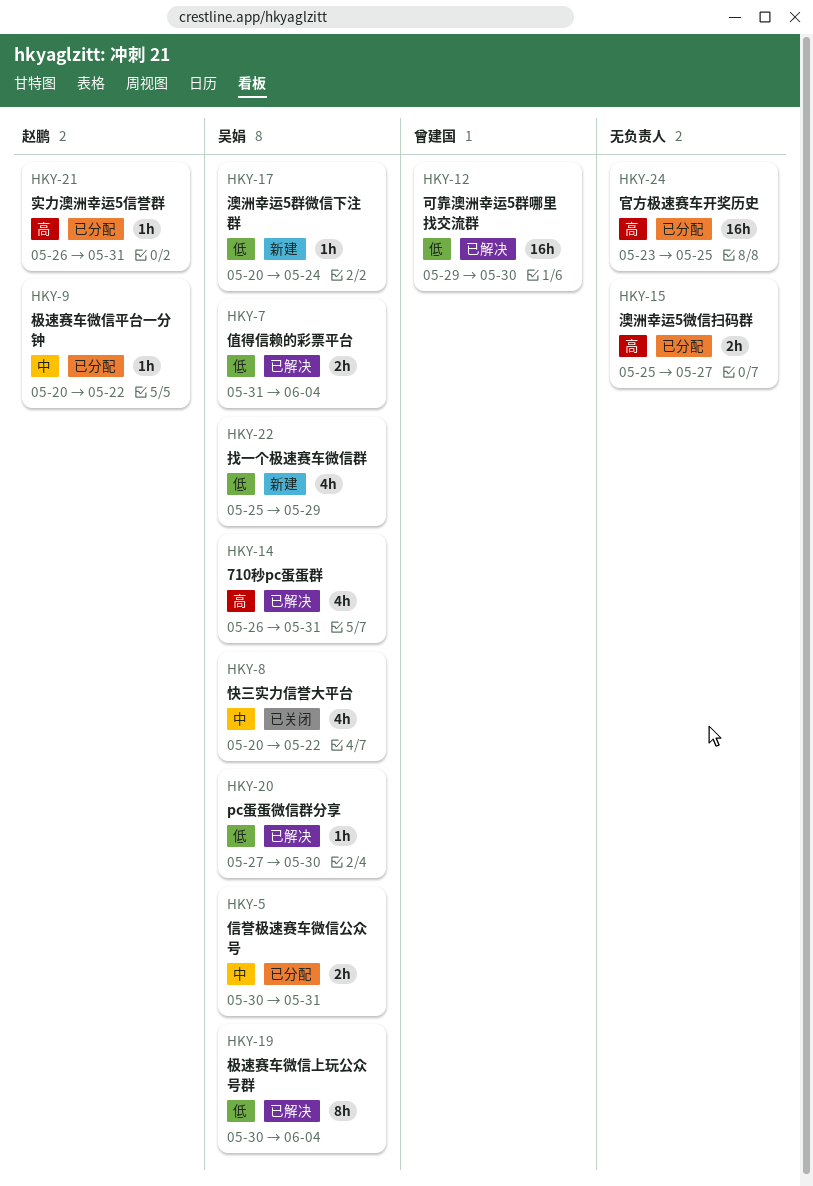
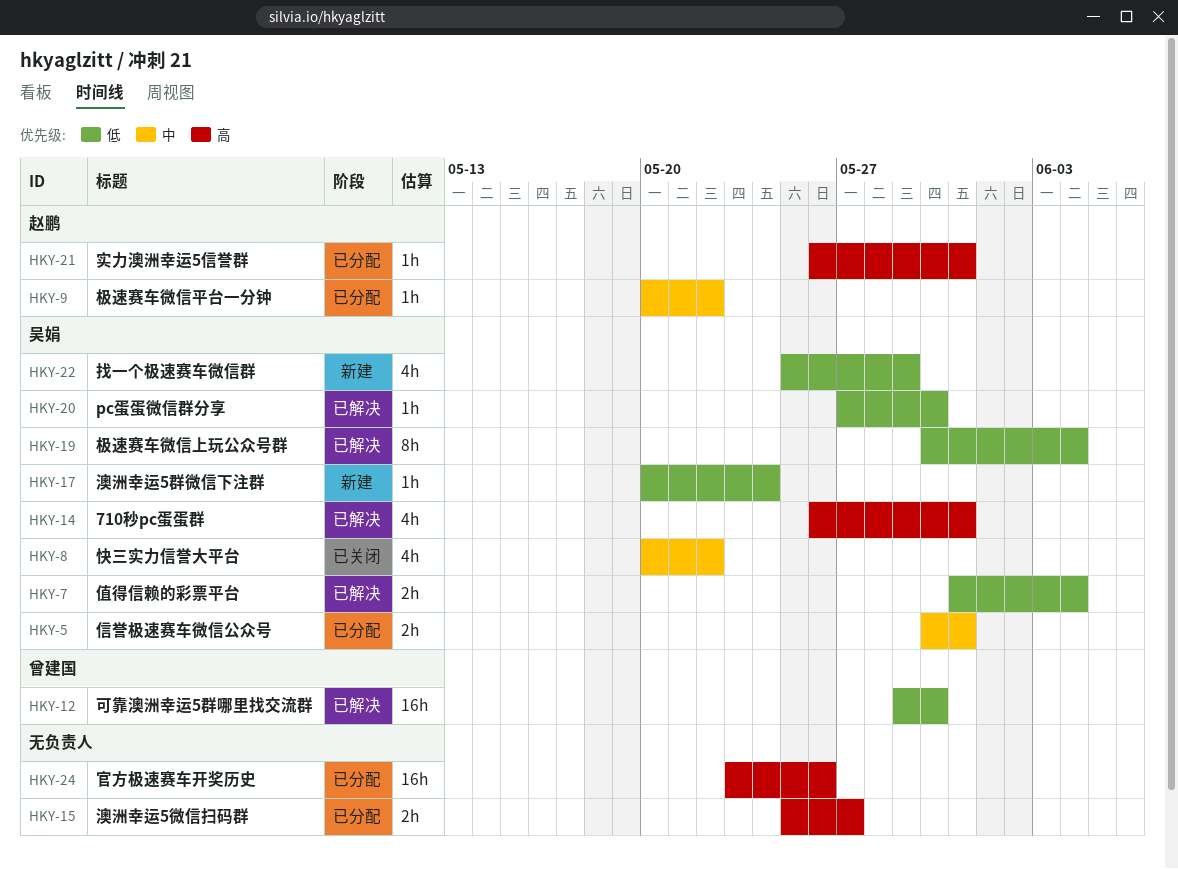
HKY-24, due: May 25 -> May 26

